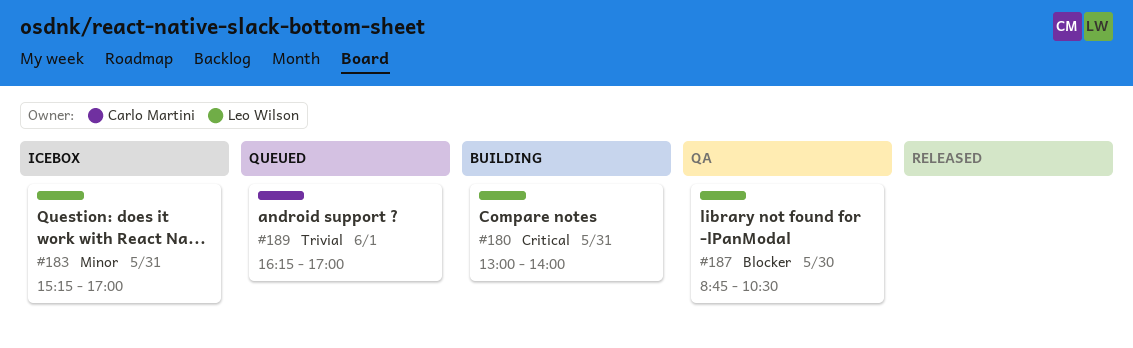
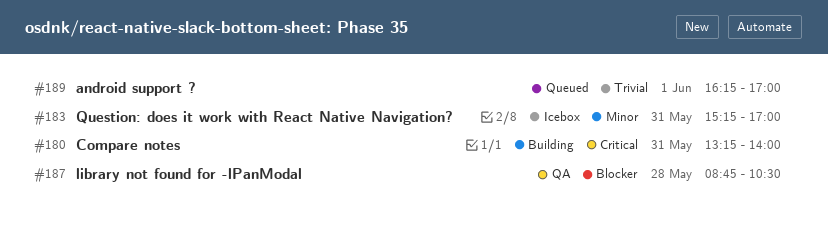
#180, begins: 13:00 -> 13:15
#187, day: May 30 -> May 28

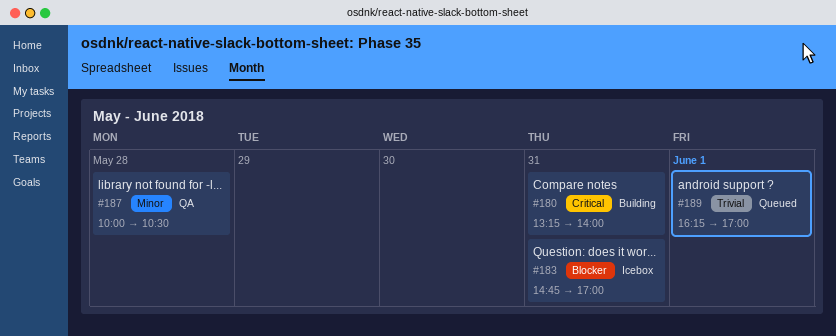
#183, priority: Minor -> Blocker
#183, begins: 15:15 -> 14:45
#187, priority: Blocker -> Minor
#187, begins: 08:45 -> 10:00

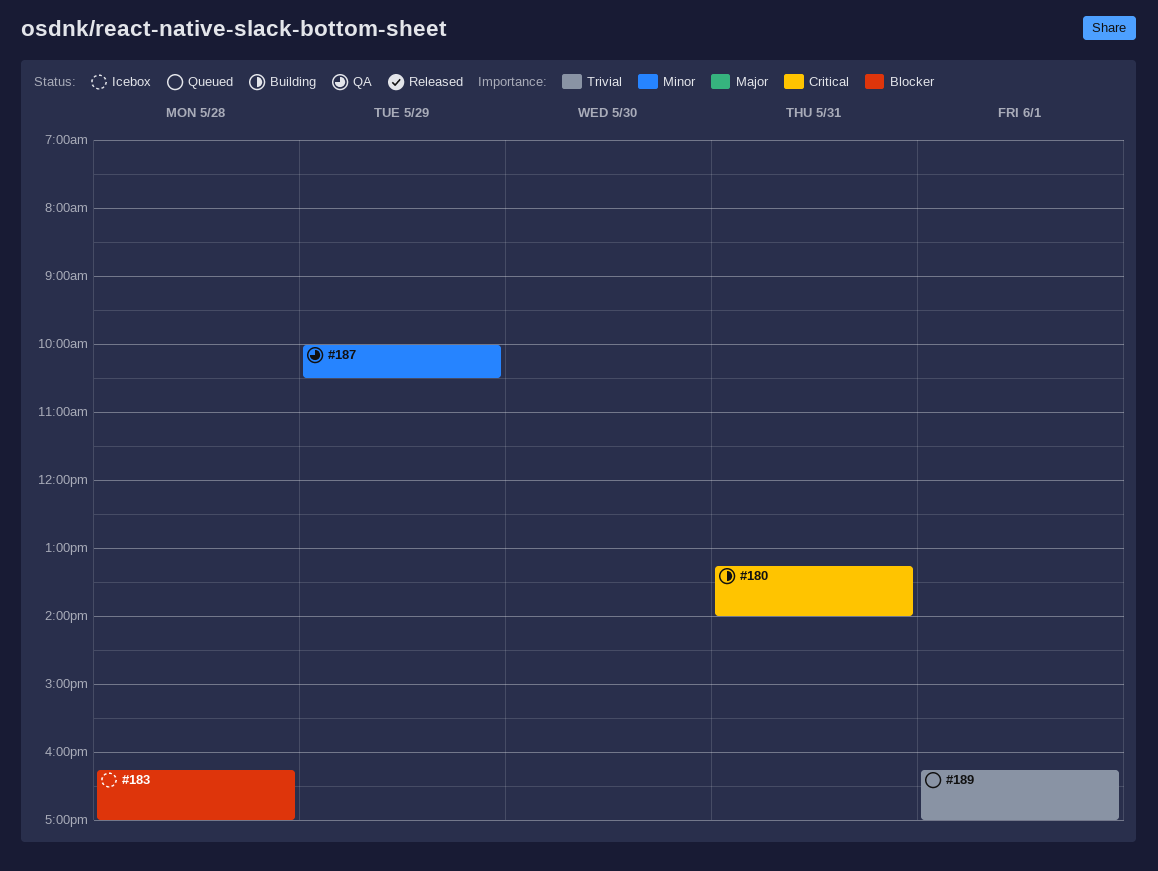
#183, day: May 31 -> May 28
#183, begins: 14:45 -> 16:15
#187, day: May 28 -> May 29

